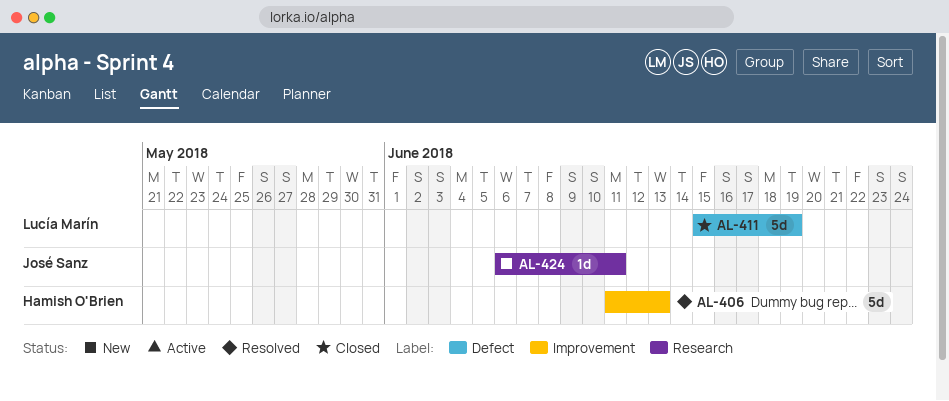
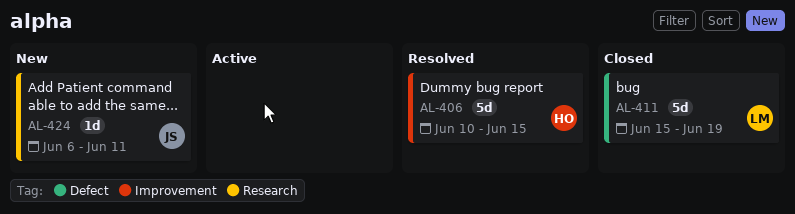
AL-406, start: Jun 11 -> Jun 10
AL-406, due: Jun 13 -> Jun 15

